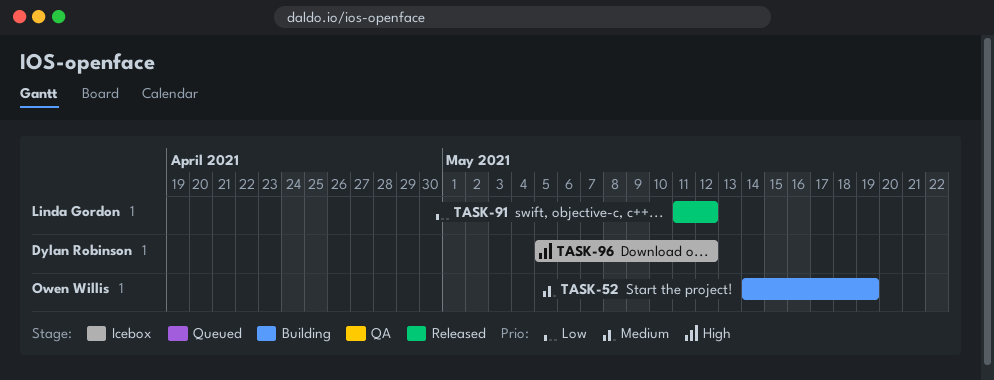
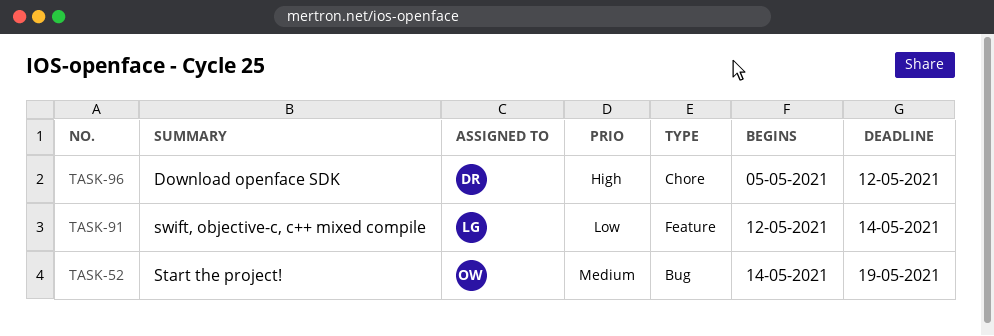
TASK-91, start: May 11 -> May 12
TASK-91, due: May 12 -> May 14

